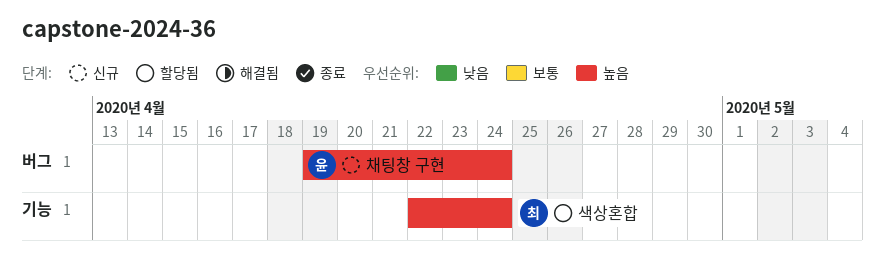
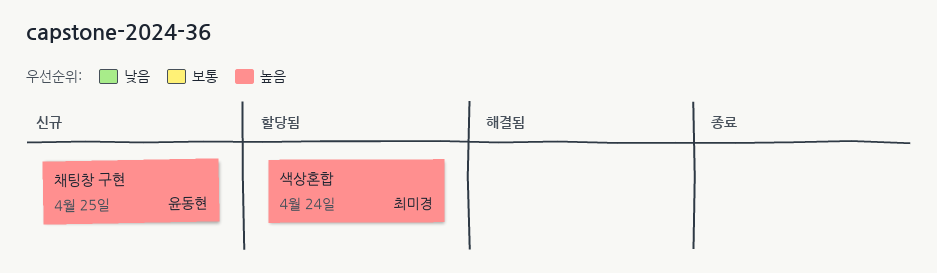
채팅창 구현, due: Apr 24 -> Apr 25

